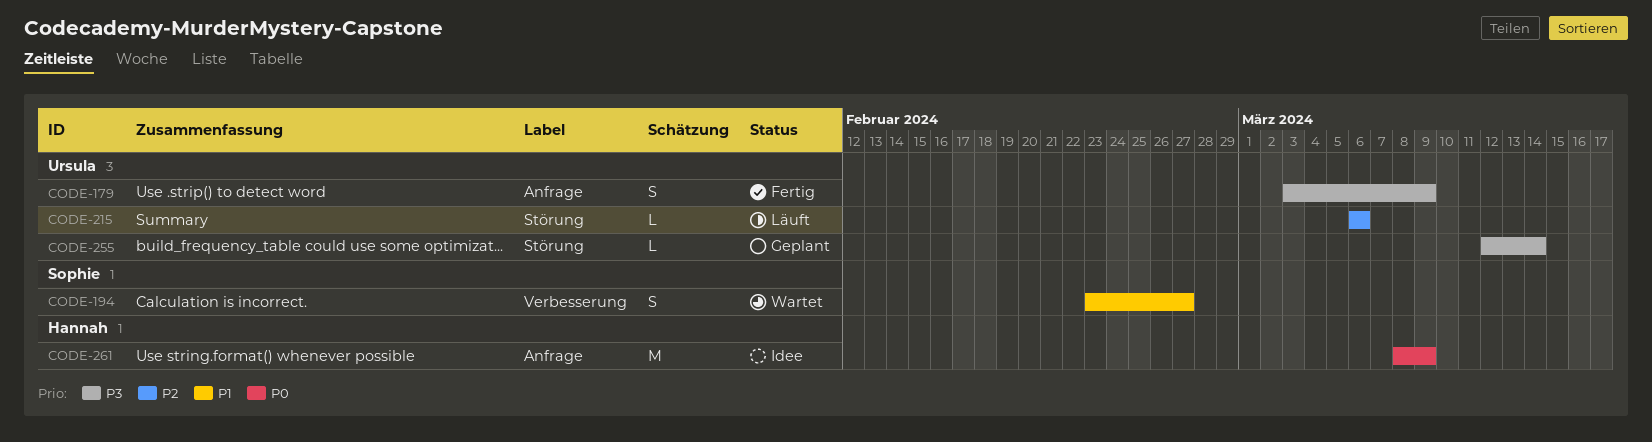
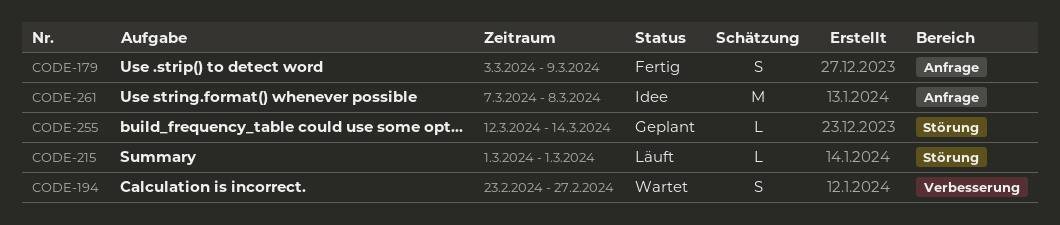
CODE-215, start: Mar 6 -> Mar 1
CODE-215, due: Mar 6 -> Mar 1
CODE-261, start: Mar 8 -> Mar 7
CODE-261, due: Mar 9 -> Mar 8

